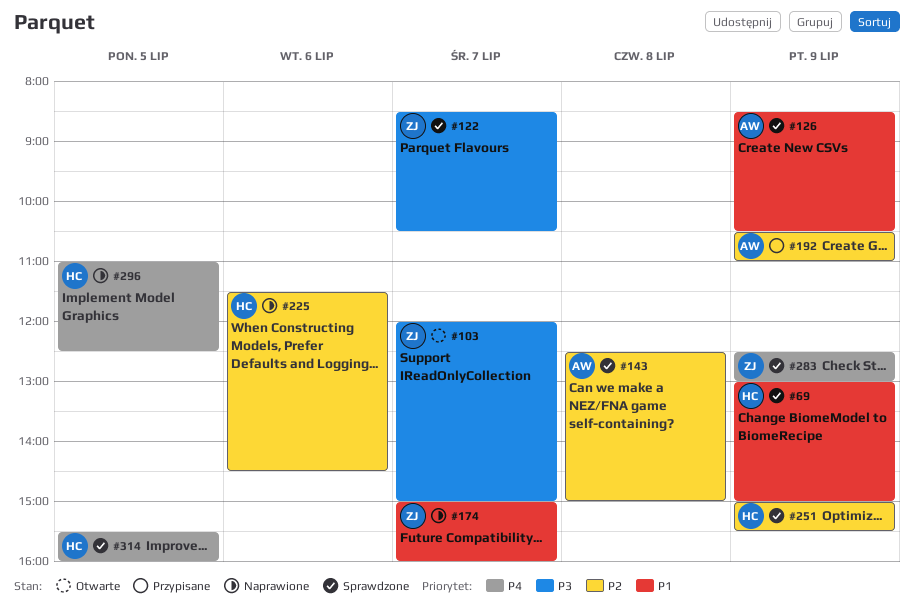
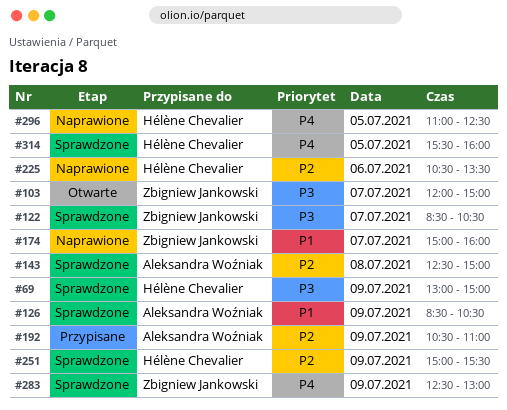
#69, priority: P1 -> P3
#225, begins: 11:30 -> 10:30
#225, ends: 14:30 -> 13:30

